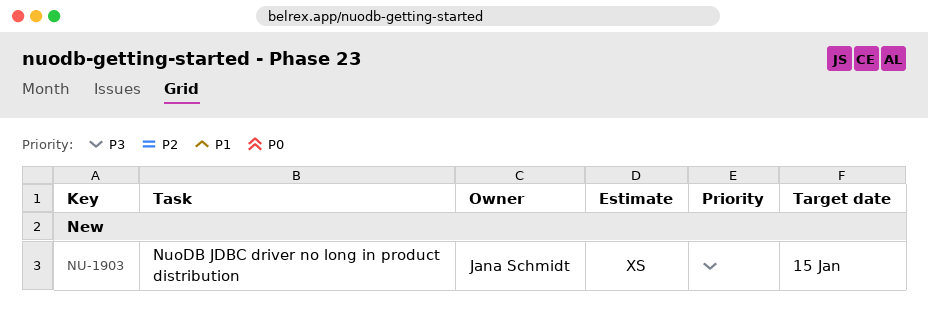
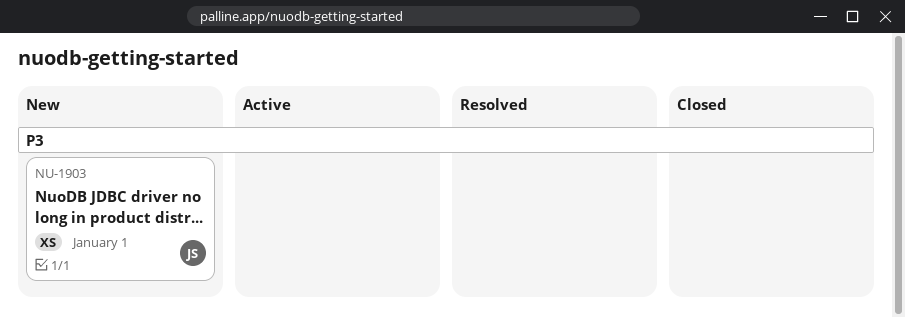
NU-1903, due: Jan 15 -> Jan 1

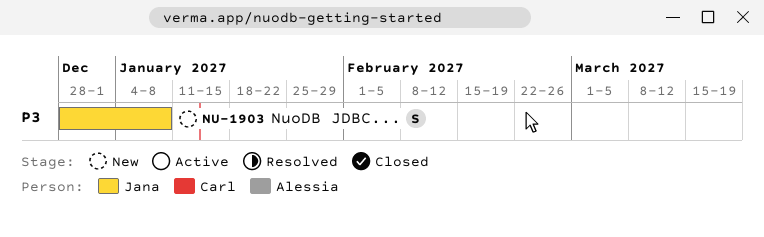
NU-1903, estimate: XS -> S
NU-1903, due: Jan 1 -> Jan 8

